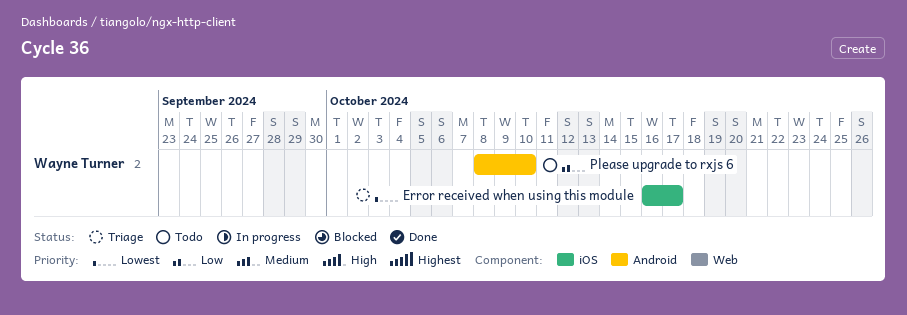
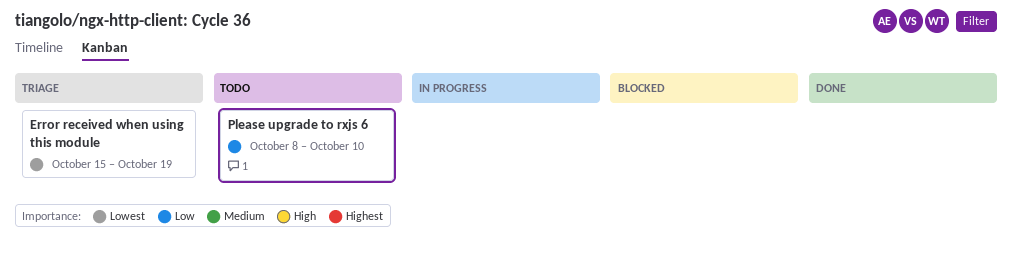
Error received when using this module, start: Oct 16 -> Oct 15
Error received when using this module, due: Oct 17 -> Oct 19

